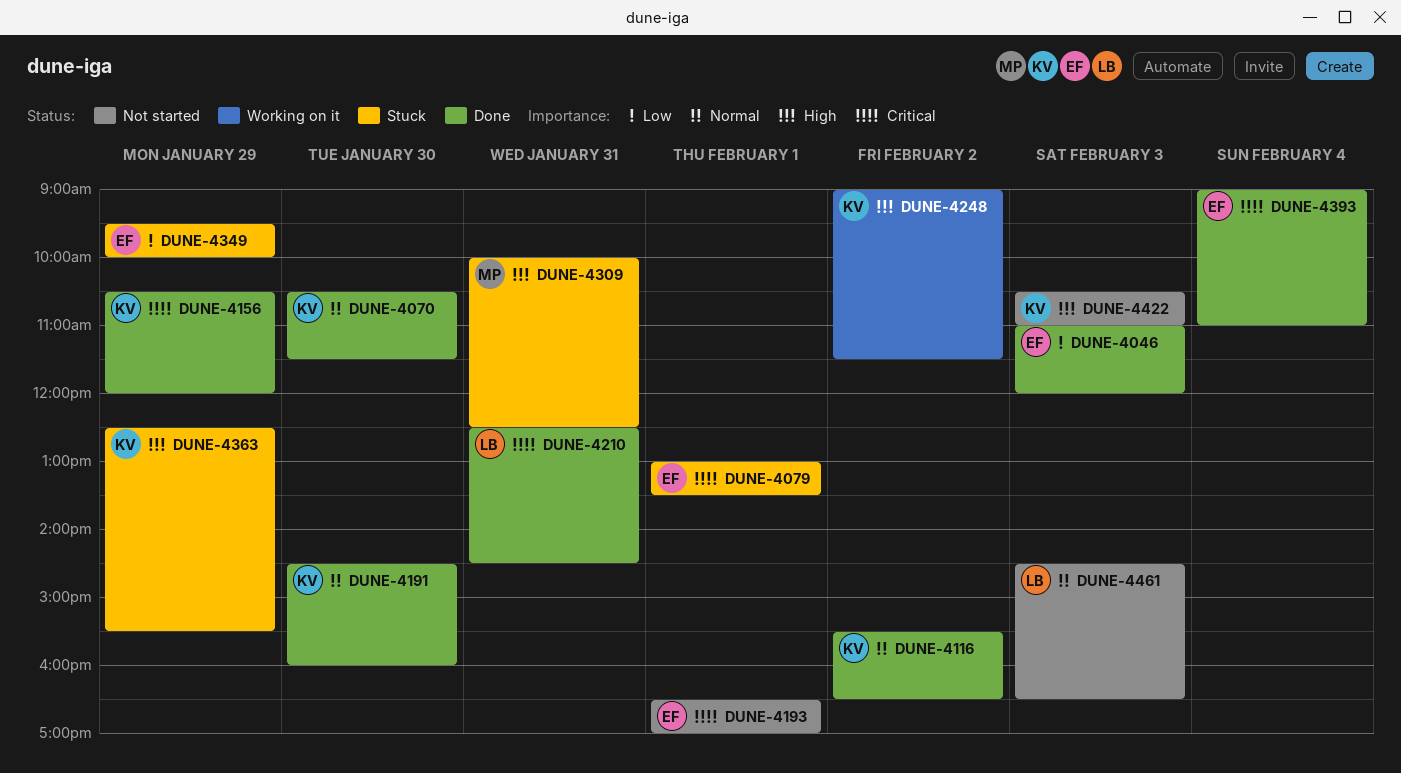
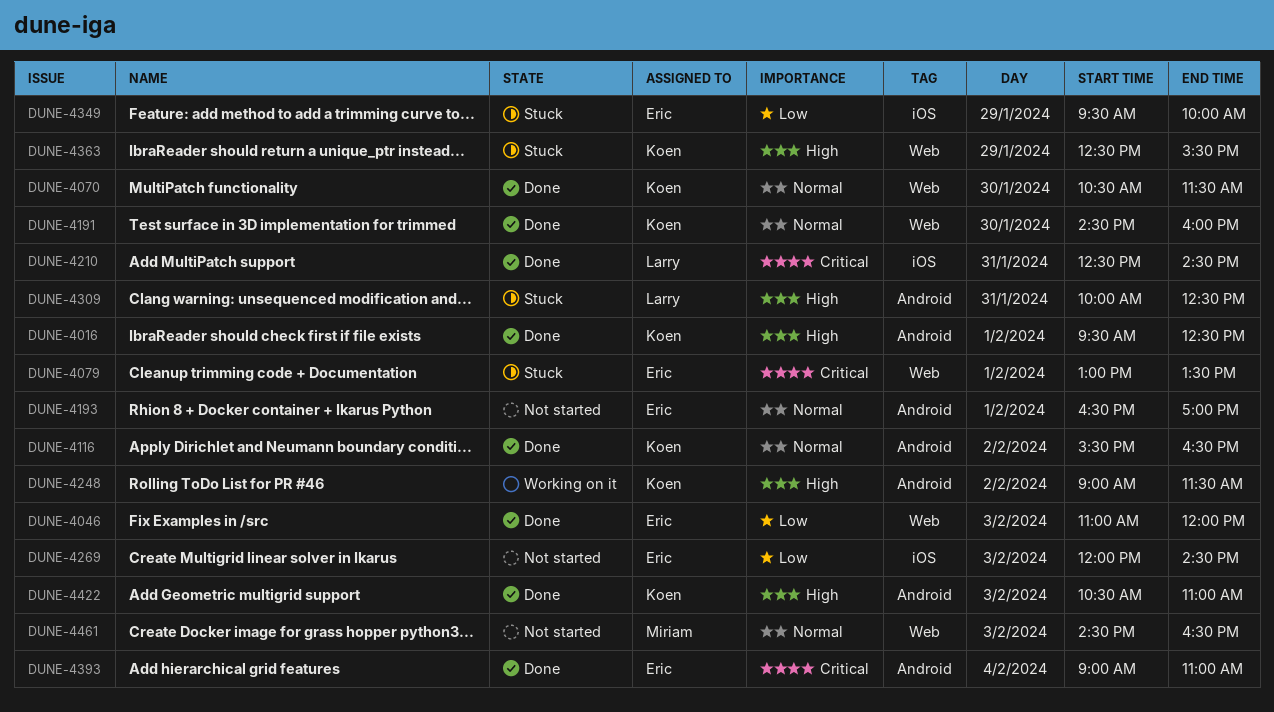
DUNE-4016: none -> present
DUNE-4156: present -> none
DUNE-4193, priority: Critical -> Normal
DUNE-4269: none -> present
DUNE-4309, owner: Miriam -> Larry
DUNE-4422, status: Not started -> Done
DUNE-4461, owner: Larry -> Miriam

